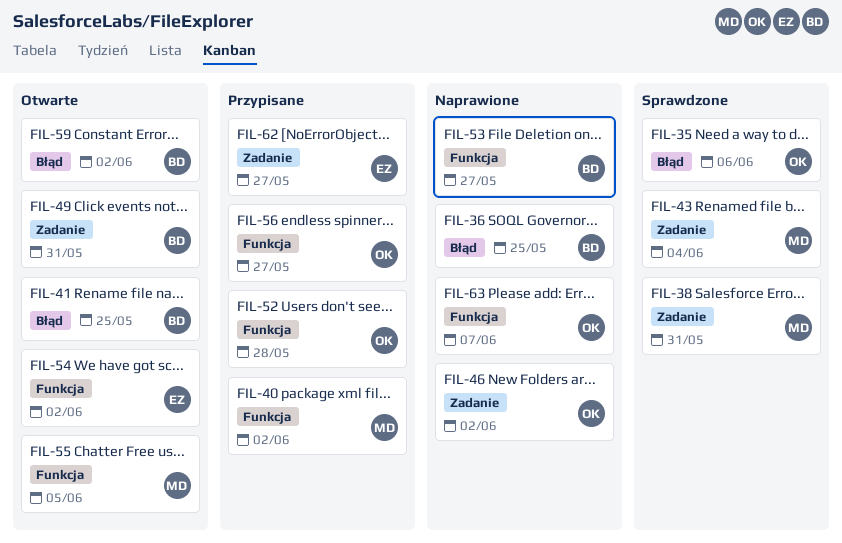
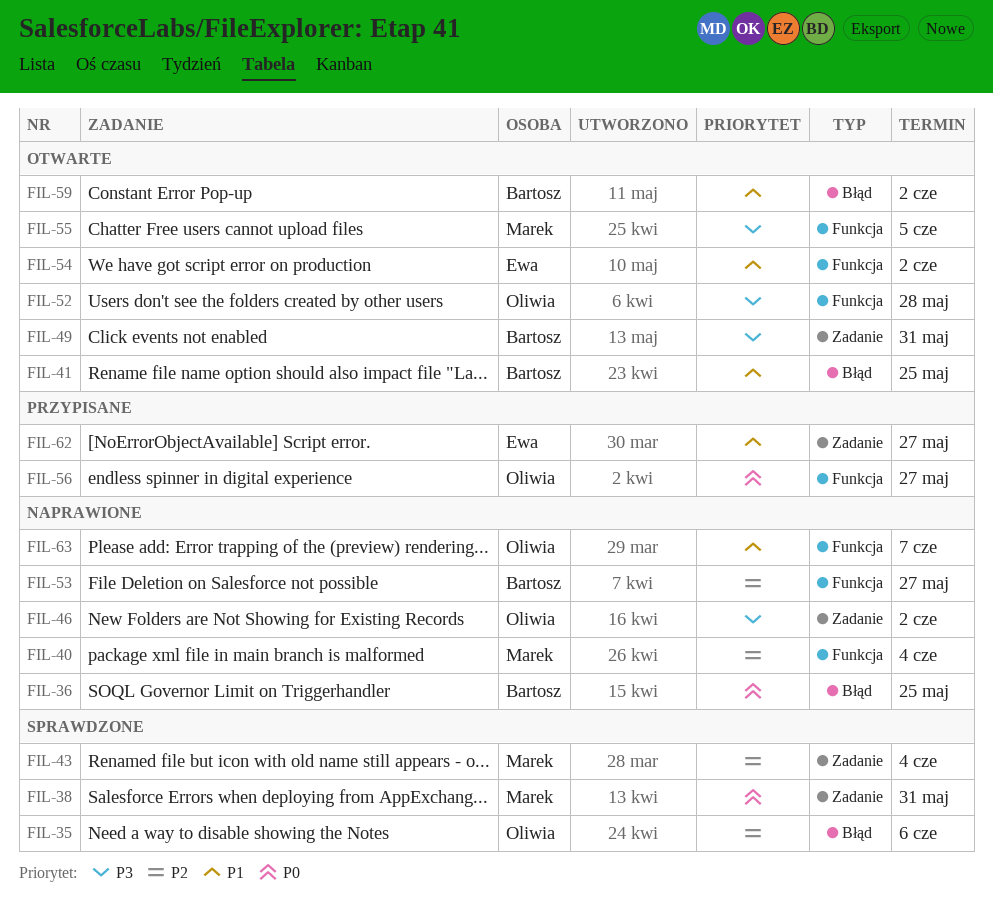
FIL-40, status: Przypisane -> Naprawione
FIL-40, due: Jun 2 -> Jun 4
FIL-52, status: Przypisane -> Otwarte

